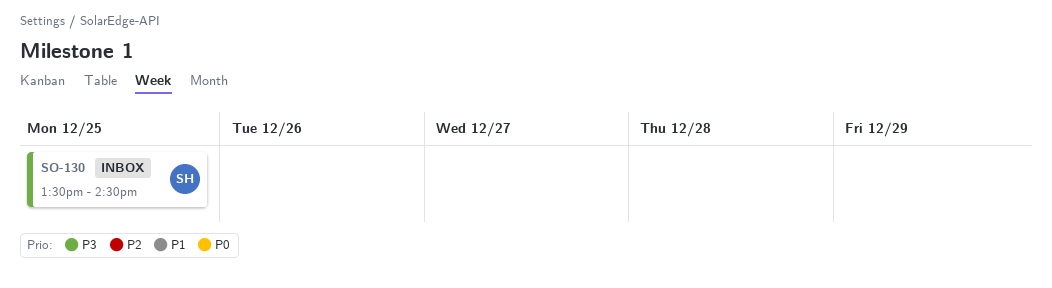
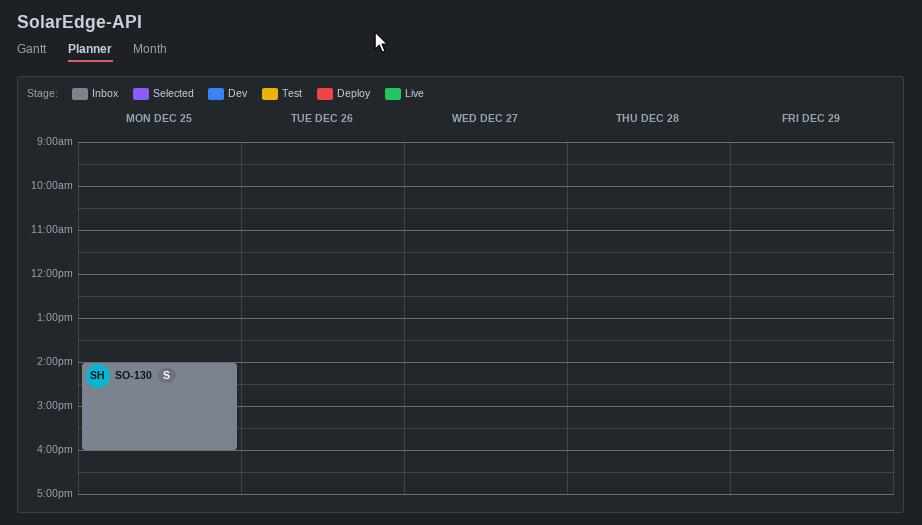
SO-130, begins: 13:30 -> 14:00
SO-130, ends: 14:30 -> 16:00

